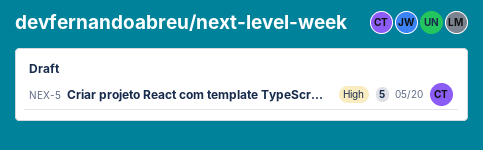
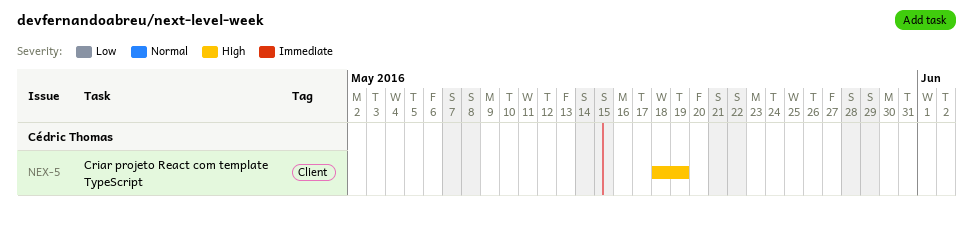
NEX-5, due: May 20 -> May 19

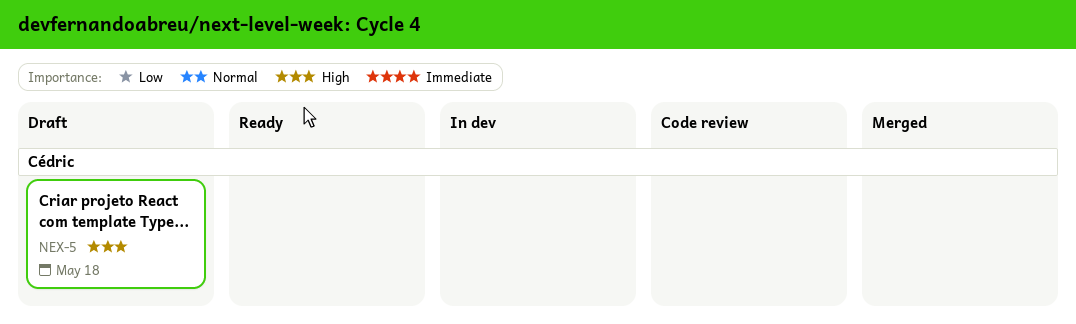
NEX-5, due: May 19 -> May 18

